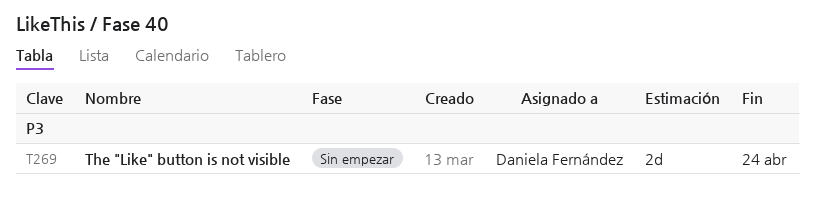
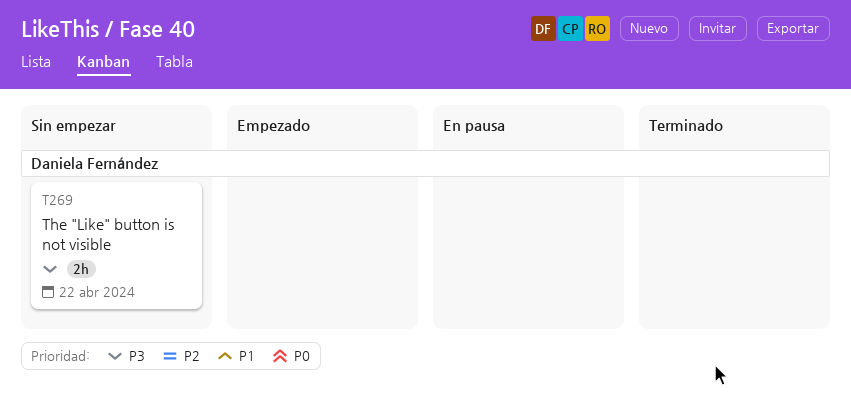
T269, estimate: 2d -> 2h
T269, due: Apr 24 -> Apr 22

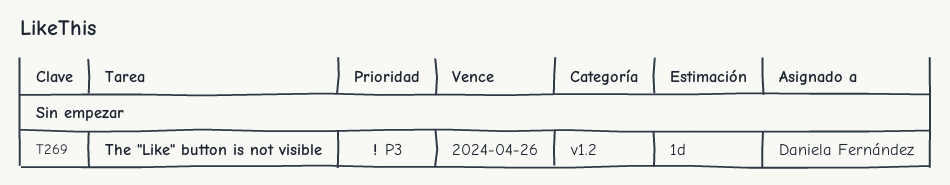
T269, estimate: 2h -> 1d
T269, due: Apr 22 -> Apr 26

